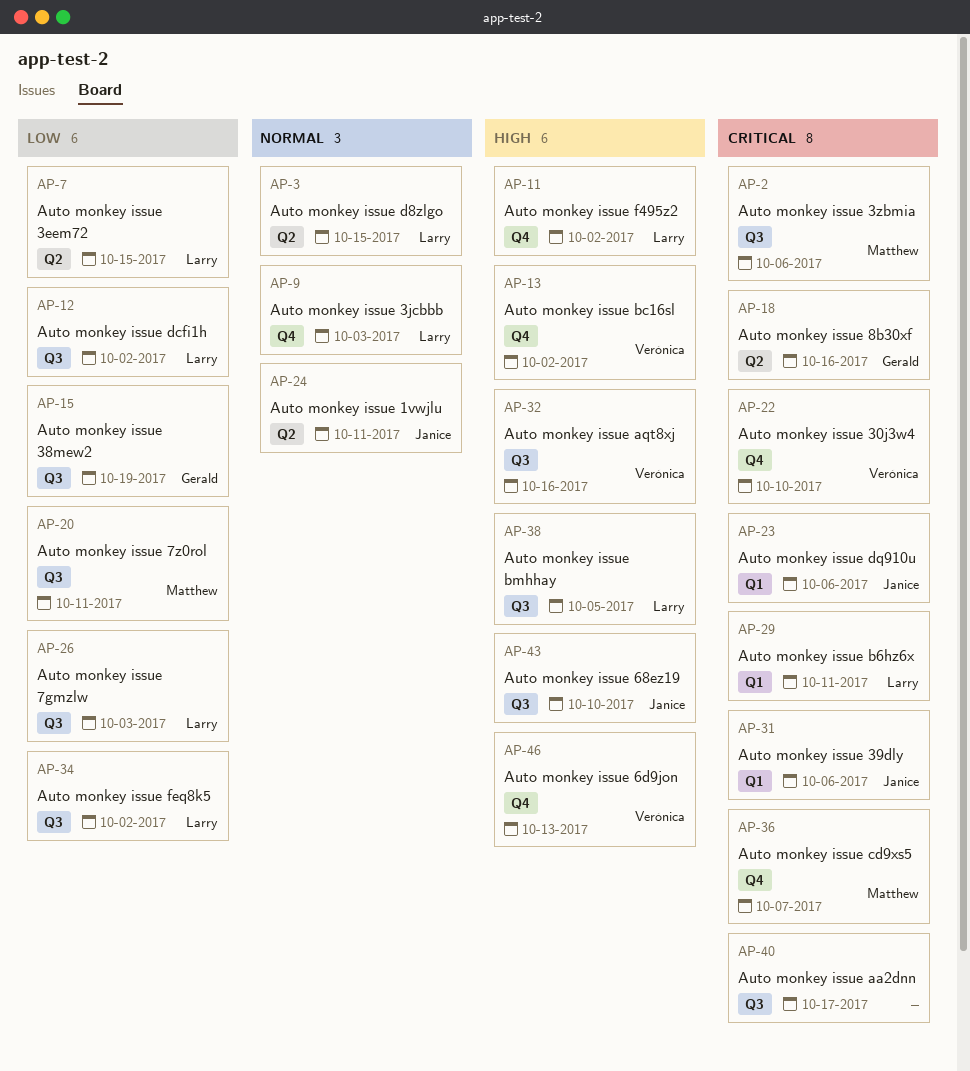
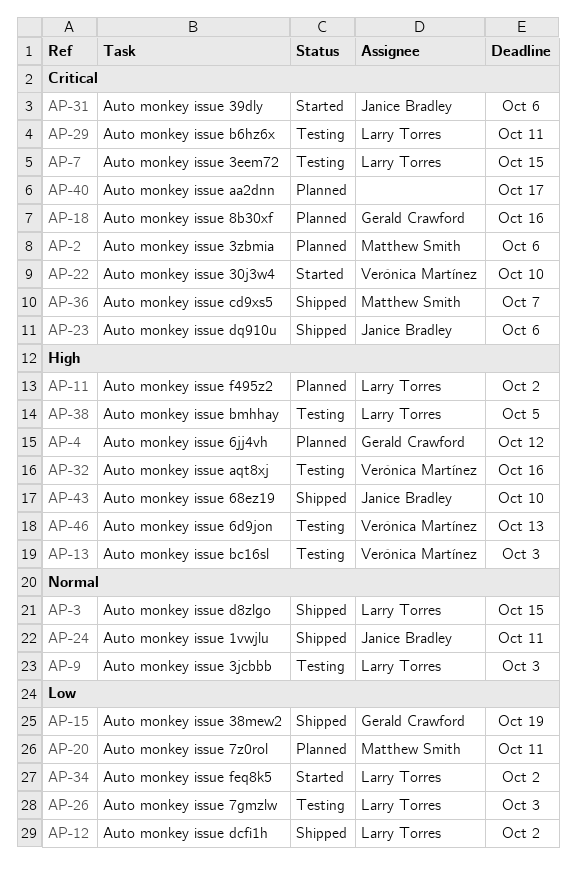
AP-4: none -> present
AP-7, priority: Low -> Critical
AP-13, due: Oct 2 -> Oct 3

